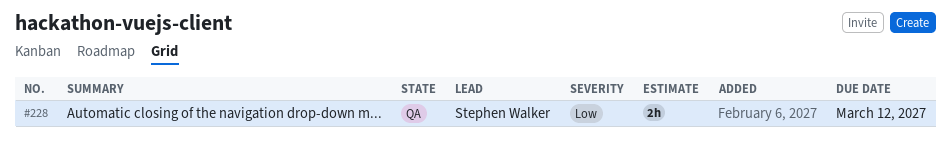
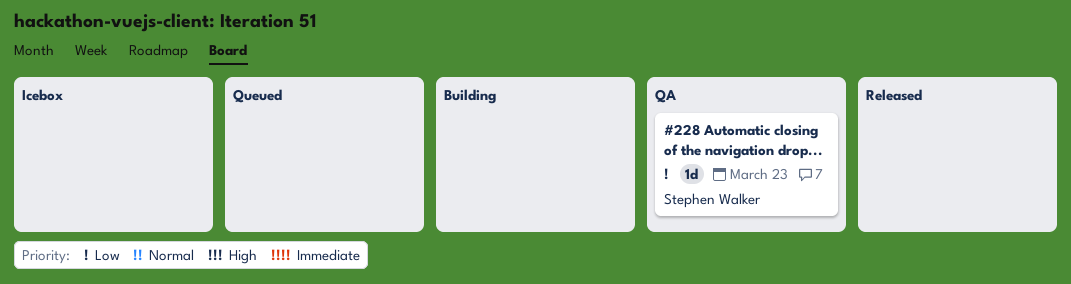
#228, estimate: 2h -> 1d
#228, due: Mar 12 -> Mar 23

